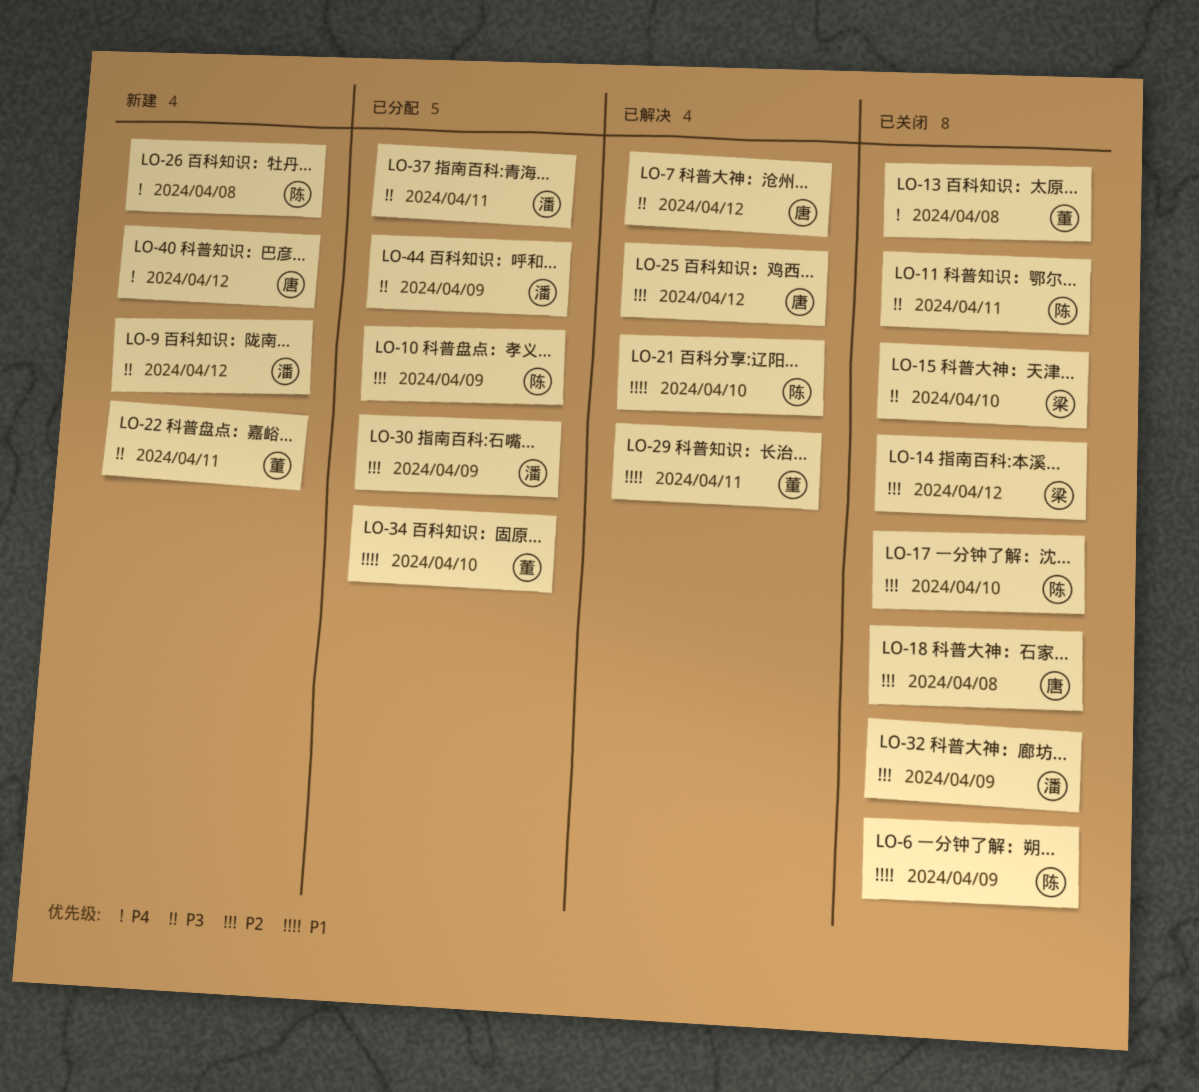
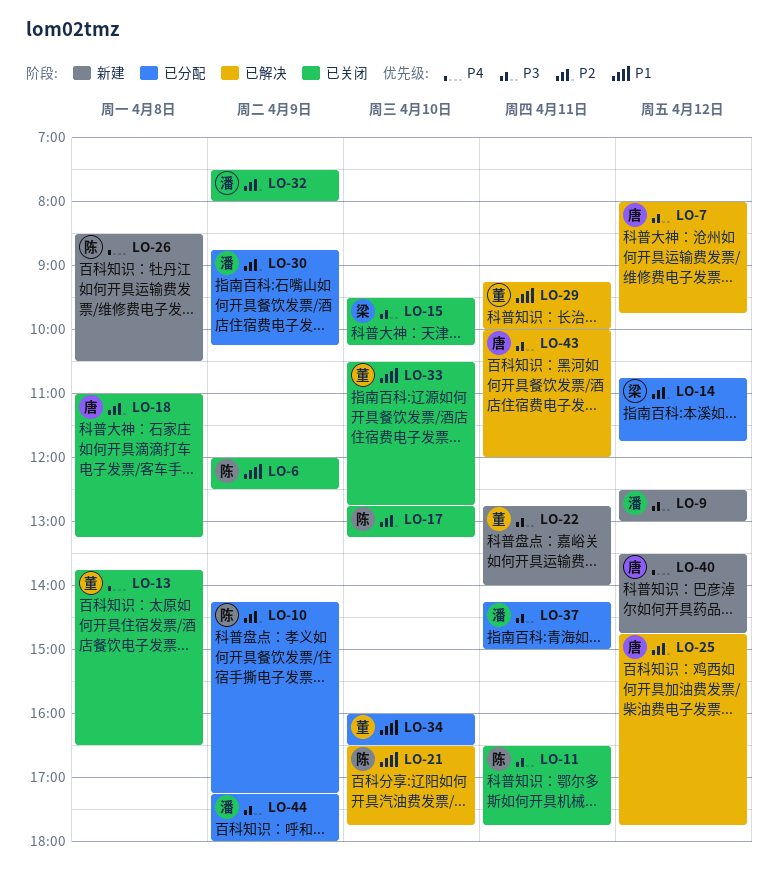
LO-14, status: 已关闭 -> 已分配
LO-33: none -> present
LO-43: none -> present

